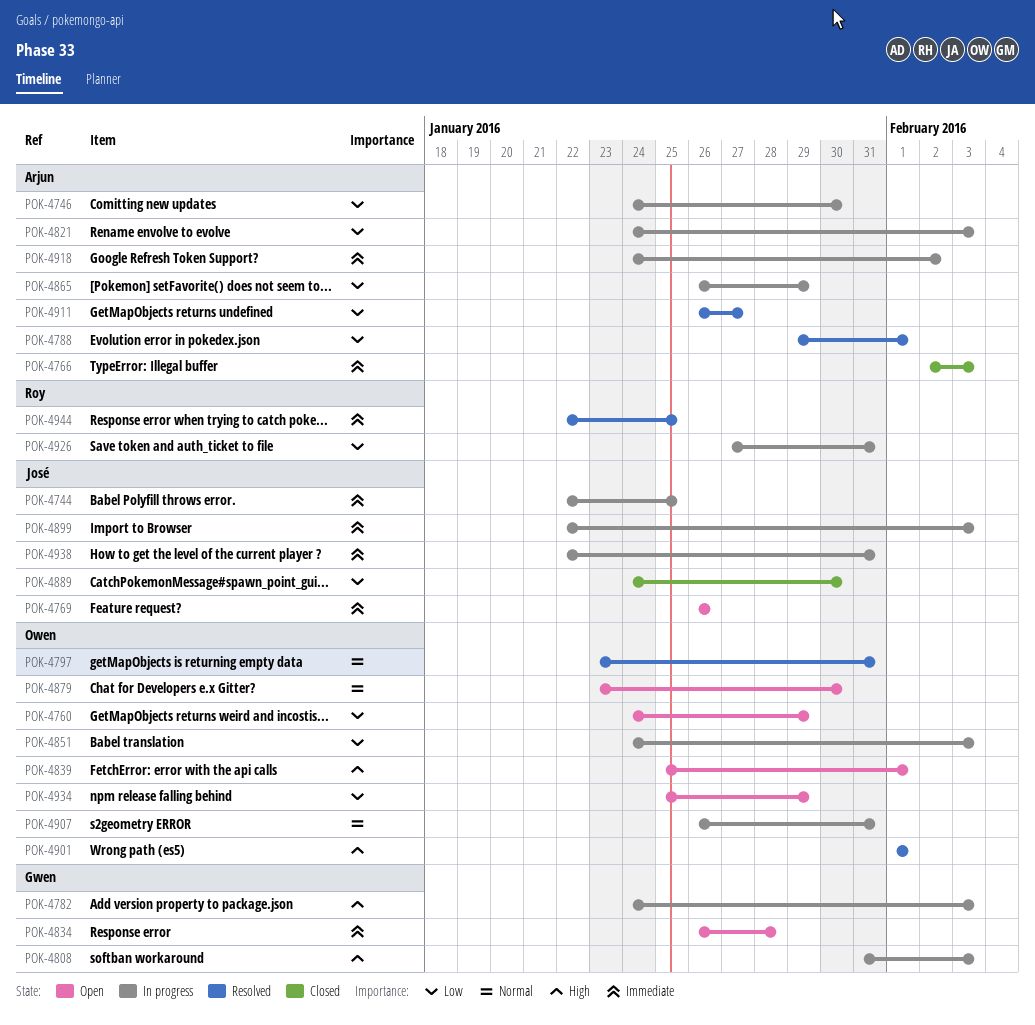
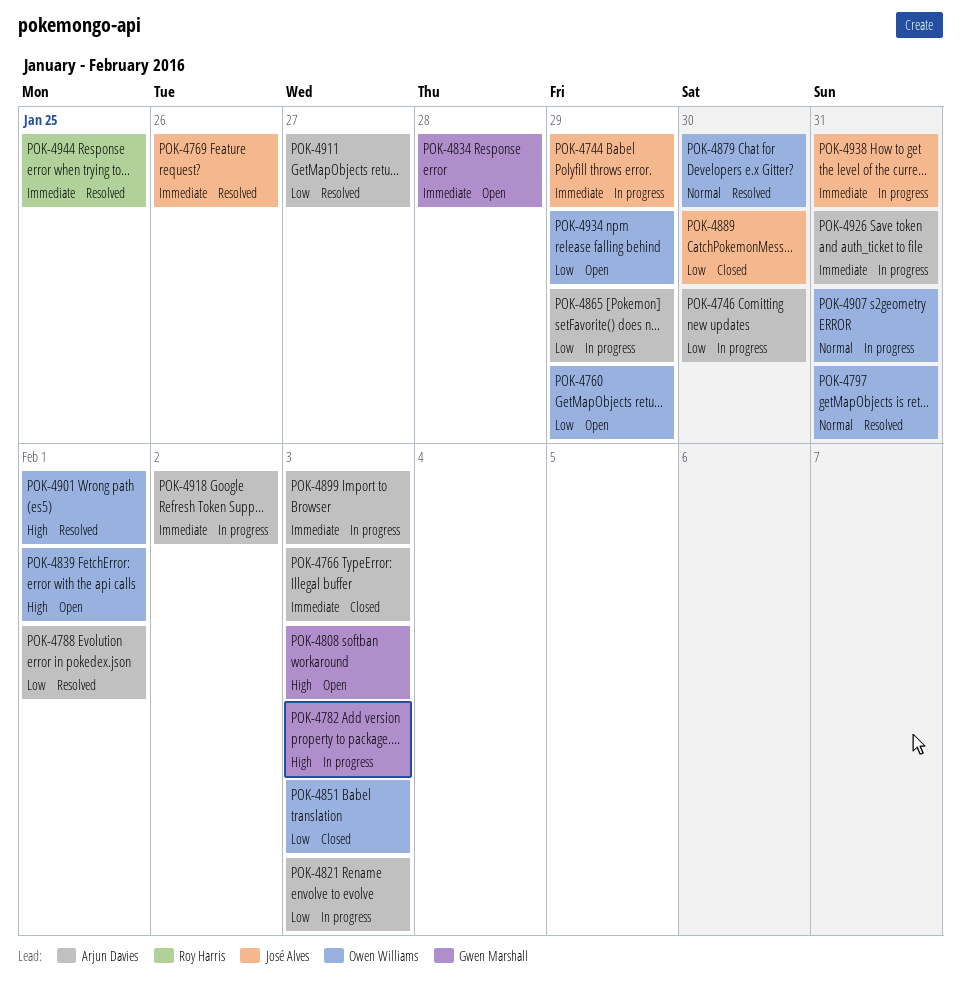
POK-4744, due: Jan 25 -> Jan 29
POK-4769, status: Open -> Resolved
POK-4808, status: In progress -> Open
POK-4851, status: In progress -> Closed
POK-4879, status: Open -> Resolved
POK-4899, owner: José Alves -> Arjun Davies
POK-4926, owner: Roy Harris -> Arjun Davies
POK-4926, priority: Low -> Immediate

